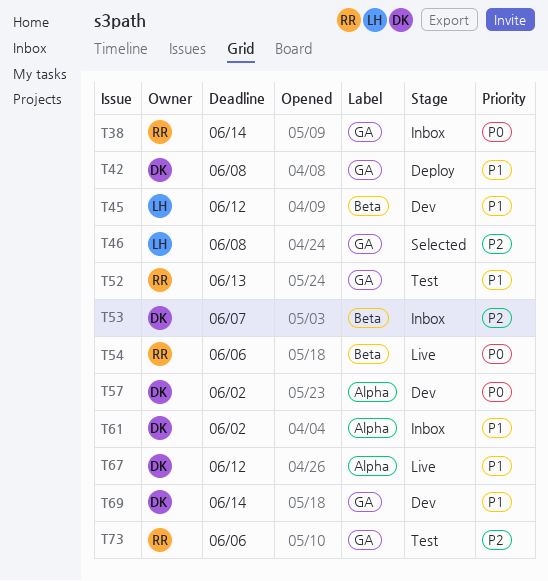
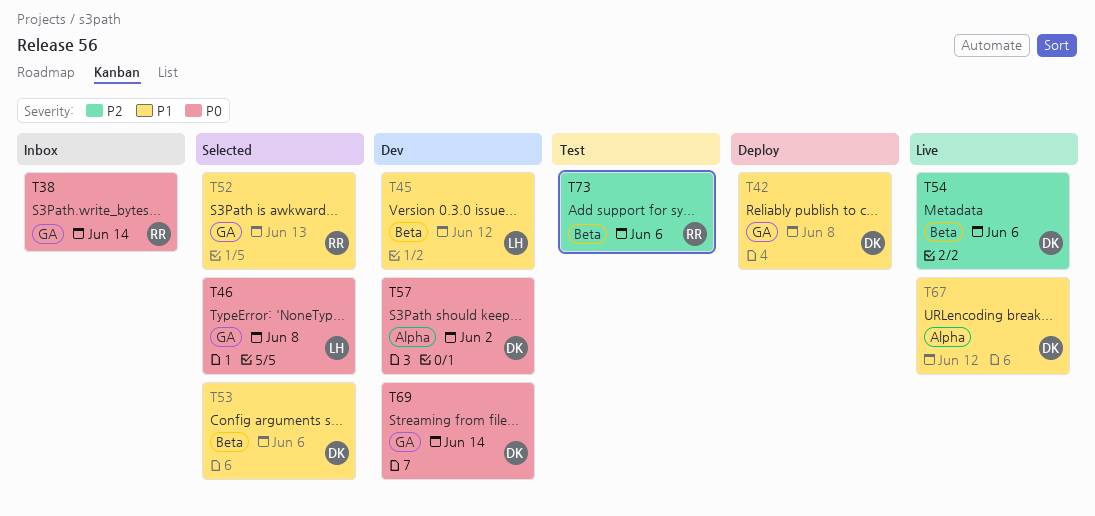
T46, priority: P2 -> P0
T52, status: Test -> Selected
T53, status: Inbox -> Selected
T53, priority: P2 -> P1
T53, due: Jun 7 -> Jun 6
T54, owner: RR -> DK
T54, priority: P0 -> P2
T61: present -> none
T69, priority: P1 -> P0
T73, label: GA -> Beta

